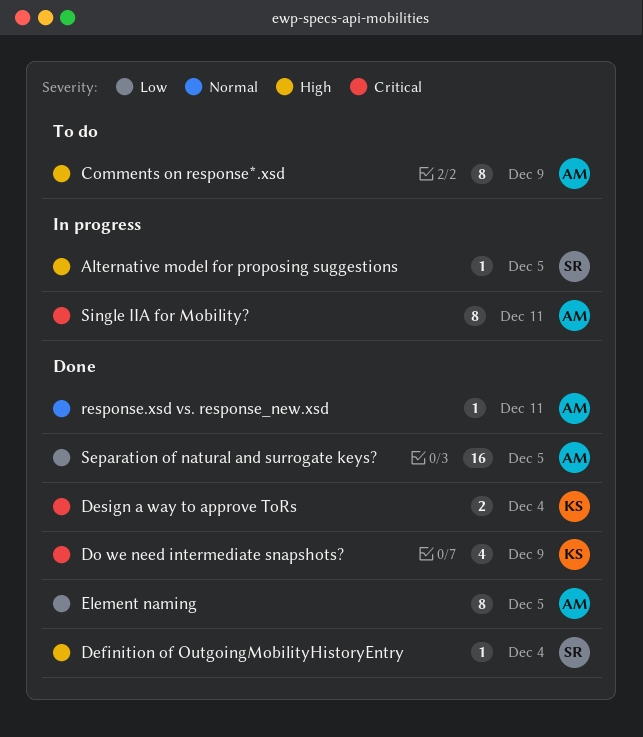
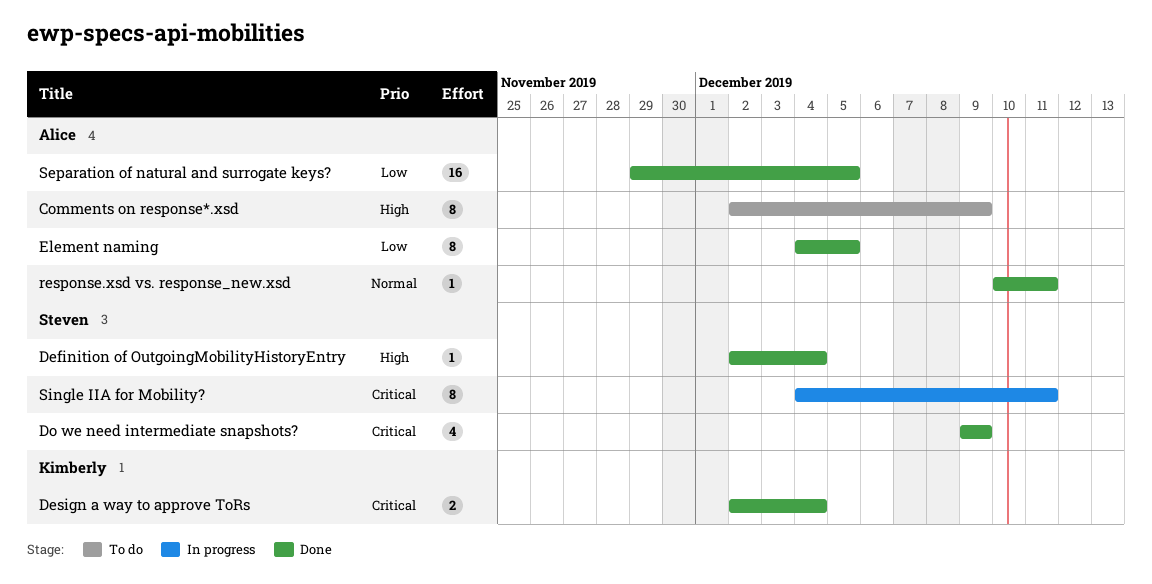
Alternative model for proposing suggestions: present -> none
Do we need intermediate snapshots?, owner: Kimberly -> Steven
Single IIA for Mobility?, owner: Alice -> Steven

